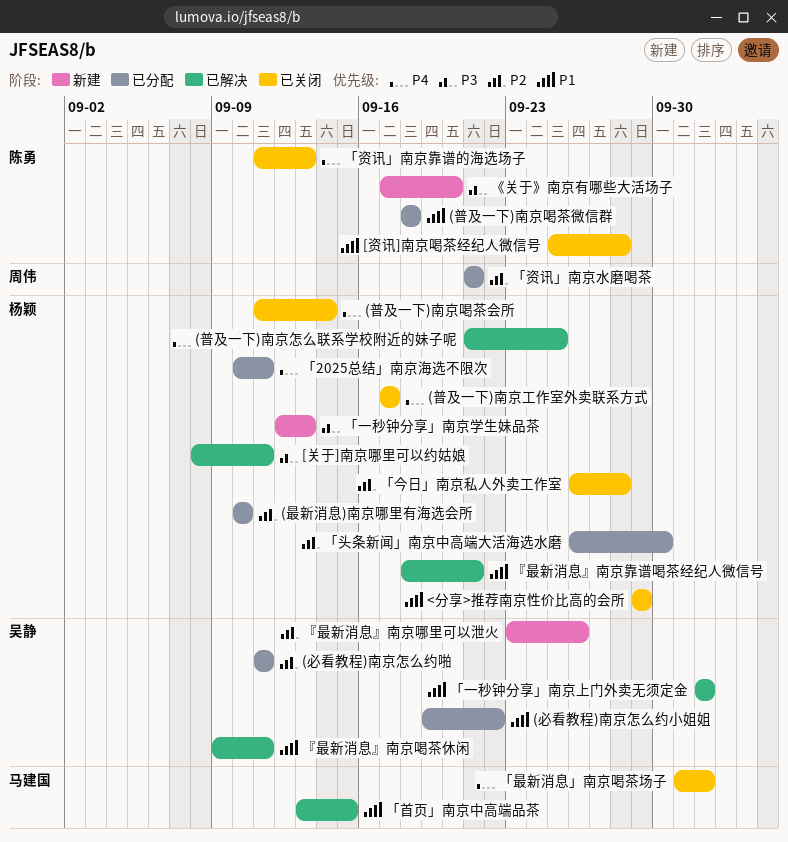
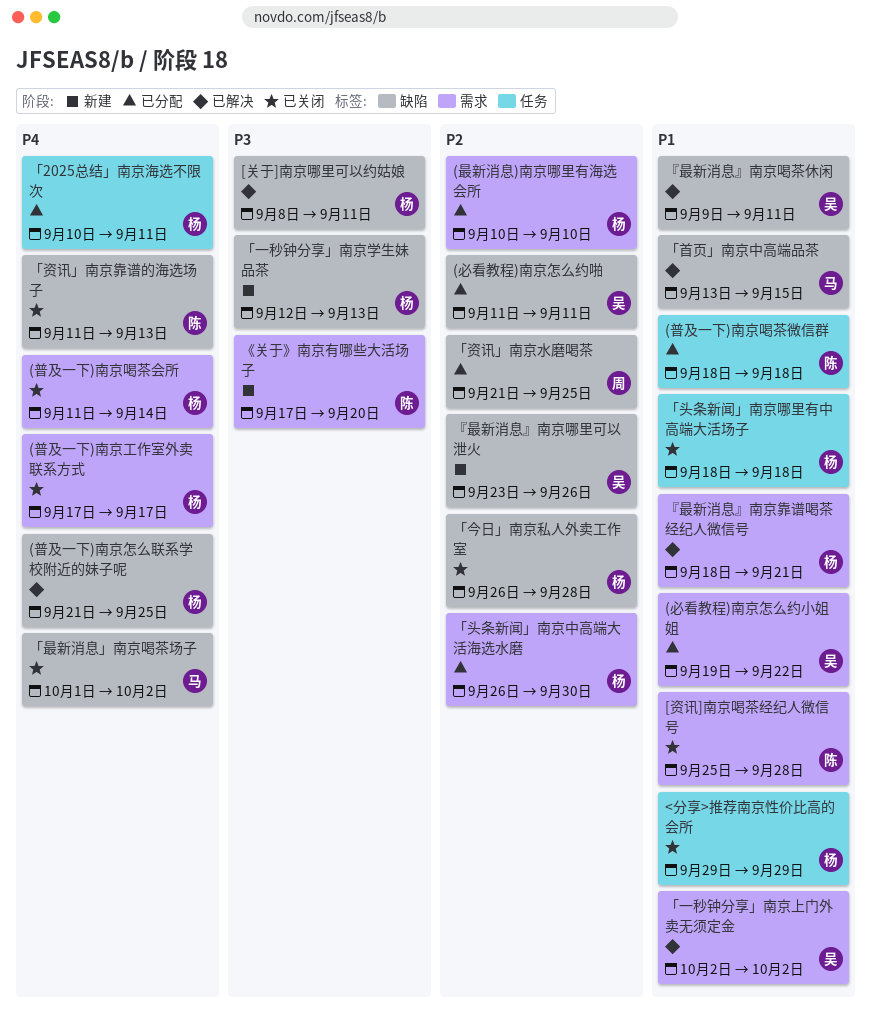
「头条新闻」南京哪里有中高端大活场子: none -> present
「资讯」南京水磨喝茶, due: Sep 21 -> Sep 25

